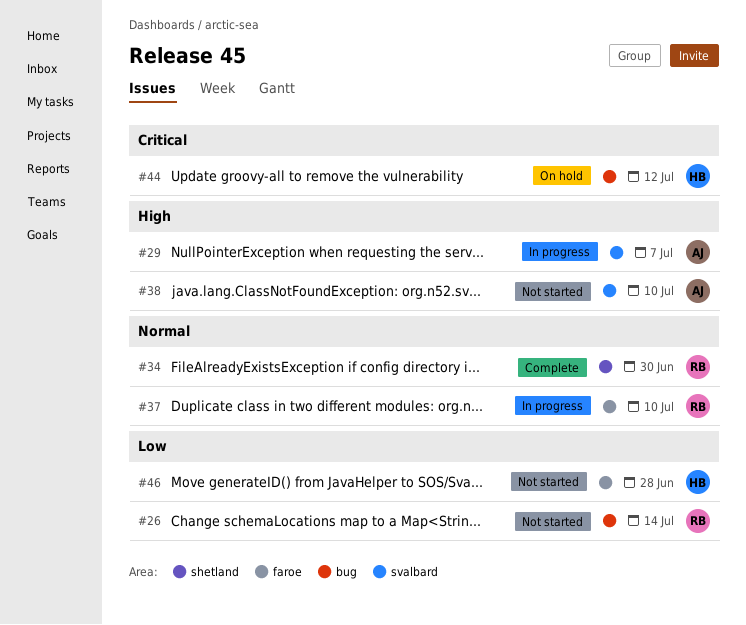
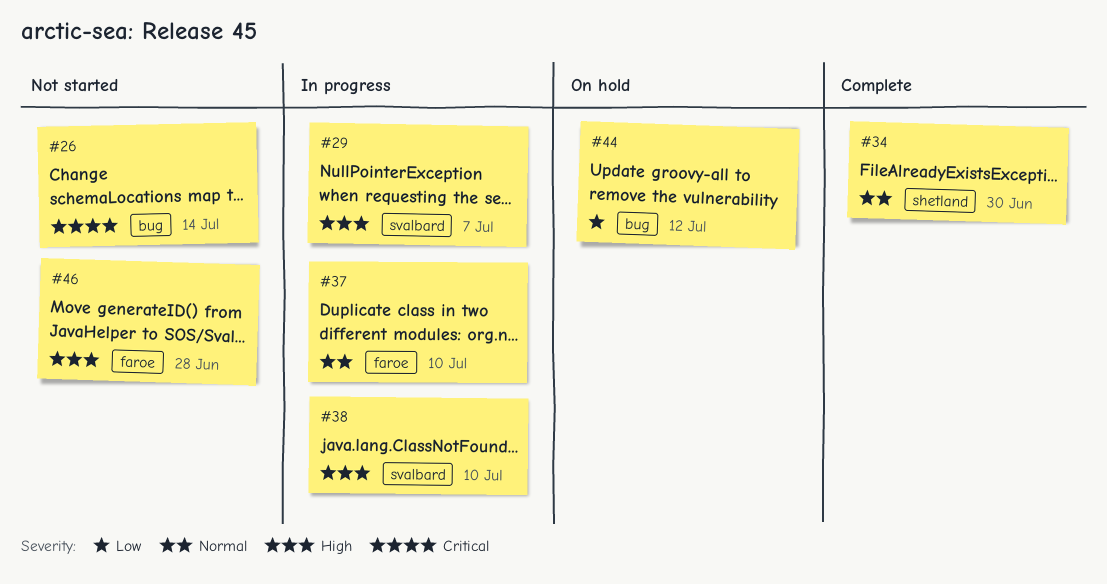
#26, priority: Low -> Critical
#38, status: Not started -> In progress
#44, priority: Critical -> Low
#46, priority: Low -> High

